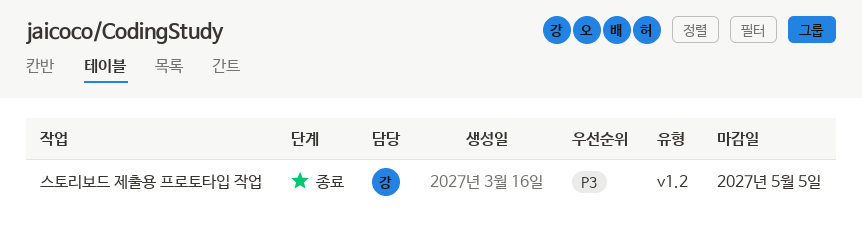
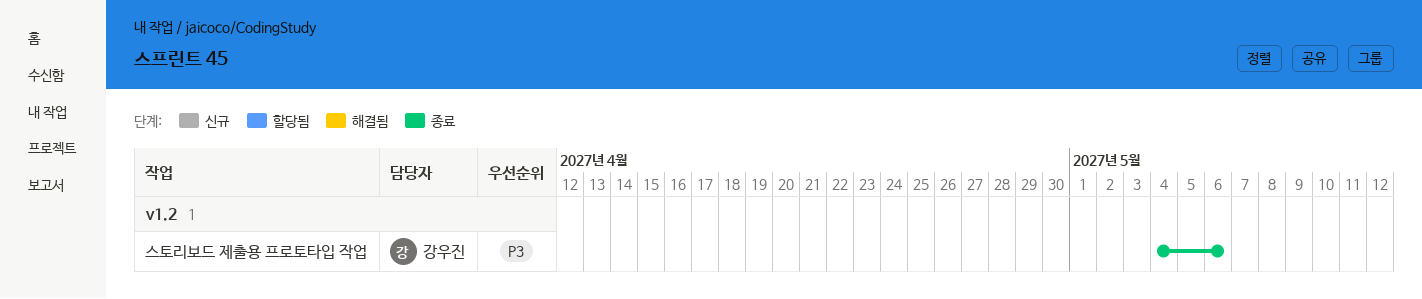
스토리보드 제출용 프로토타입 작업, due: May 5 -> May 6

